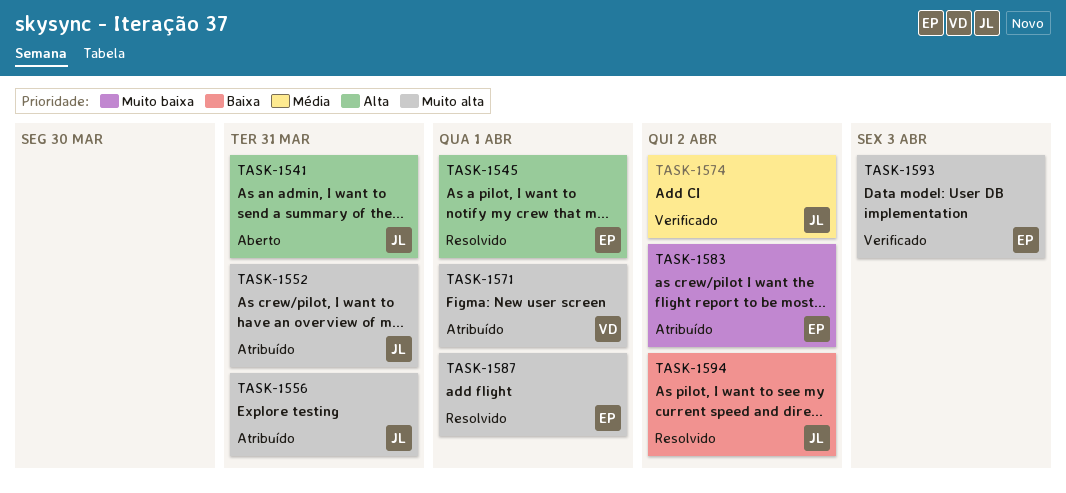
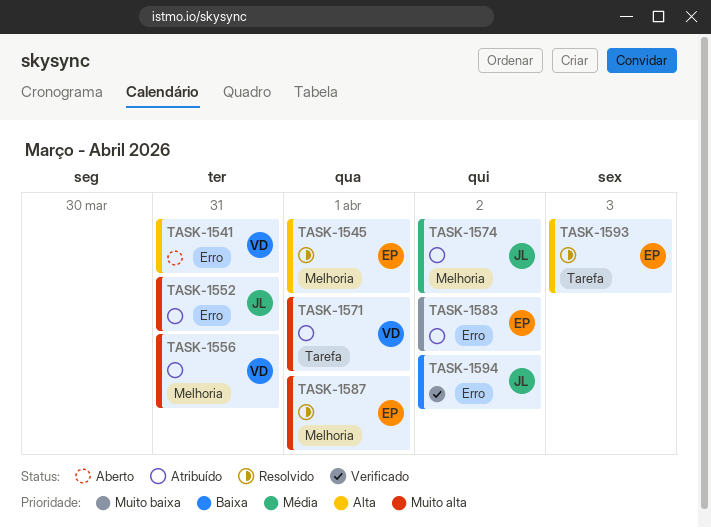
TASK-1541, owner: JL -> VD
TASK-1556, owner: JL -> VD
TASK-1574, status: Verificado -> Atribuído
TASK-1593, status: Verificado -> Resolvido
TASK-1593, priority: Muito alta -> Alta
TASK-1594, status: Resolvido -> Verificado

